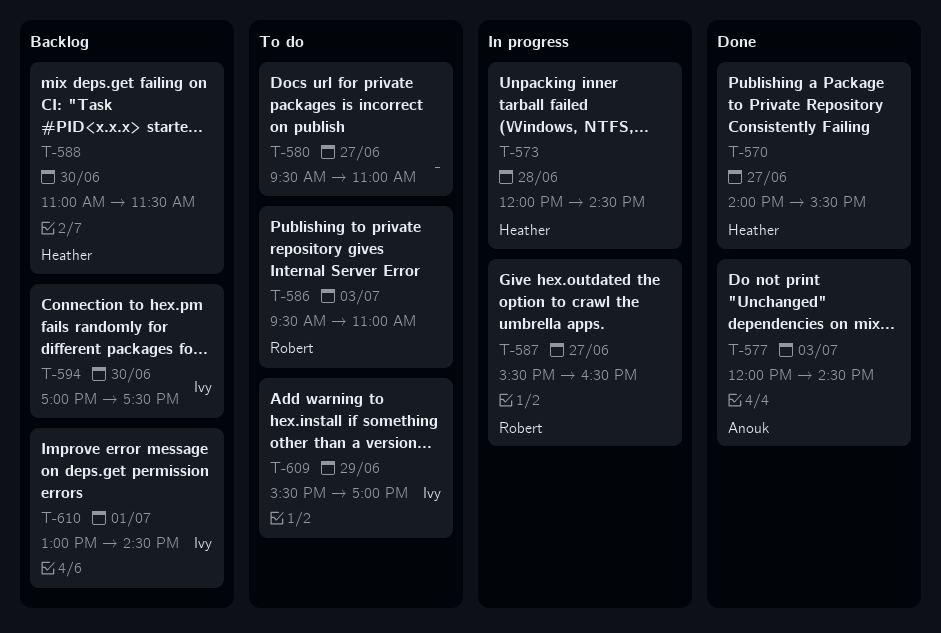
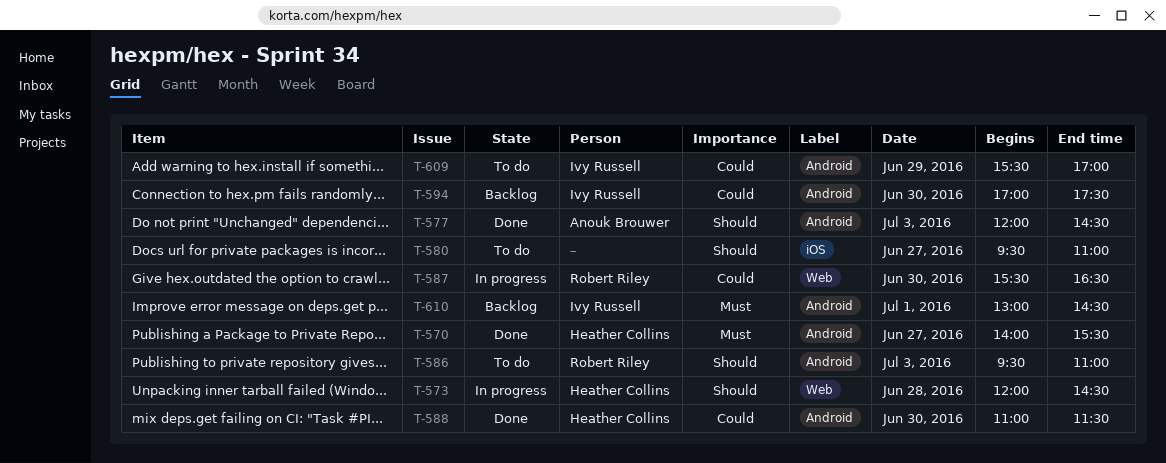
T-587, day: Jun 27 -> Jun 30
T-588, status: Backlog -> Done

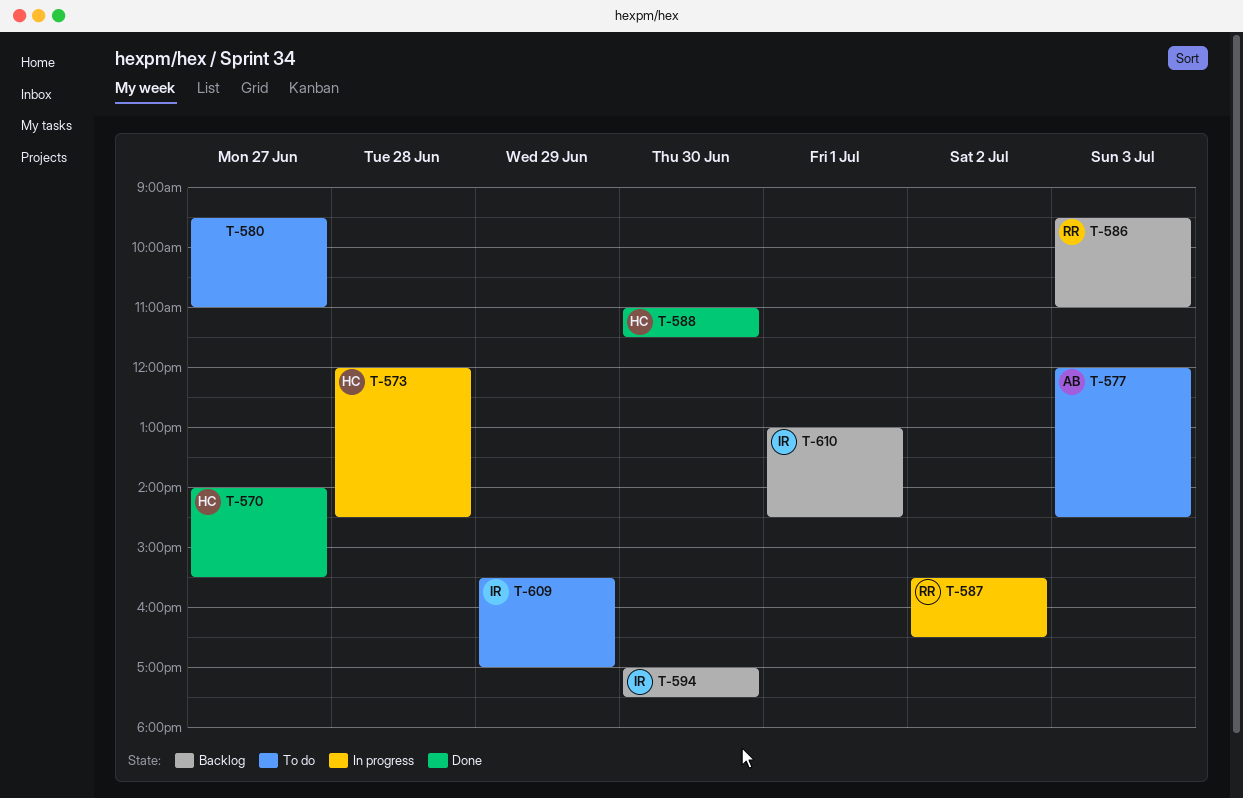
T-577, status: Done -> To do
T-586, status: To do -> Backlog
T-587, day: Jun 30 -> Jul 2

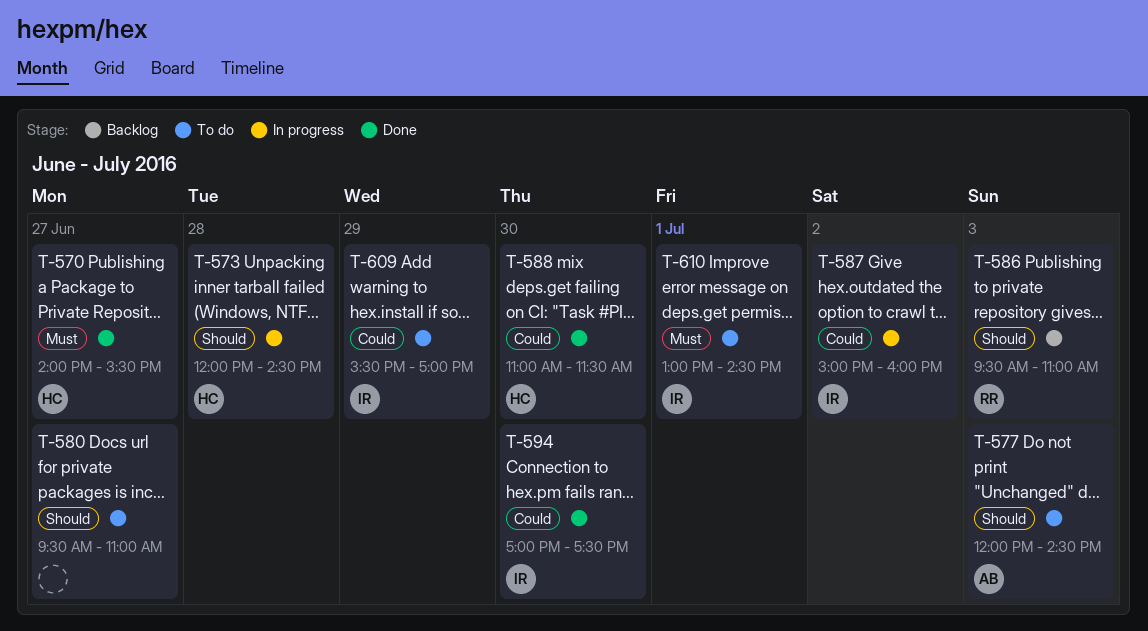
T-587, owner: RR -> IR
T-587, begins: 15:30 -> 15:00
T-587, ends: 16:30 -> 16:00
T-594, status: Backlog -> Done
T-610, status: Backlog -> To do

